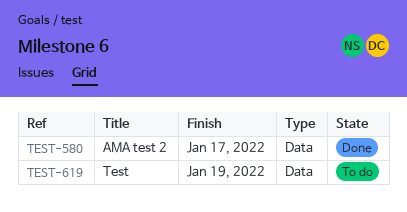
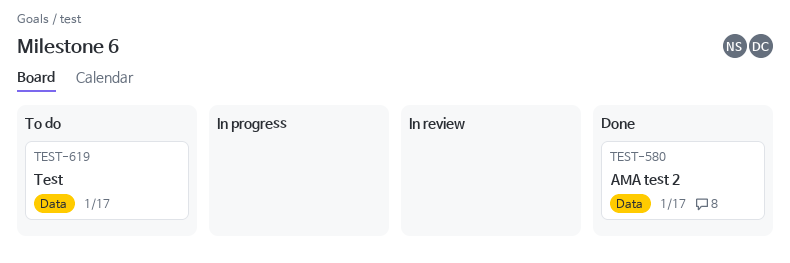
TEST-619, due: Jan 19 -> Jan 17

